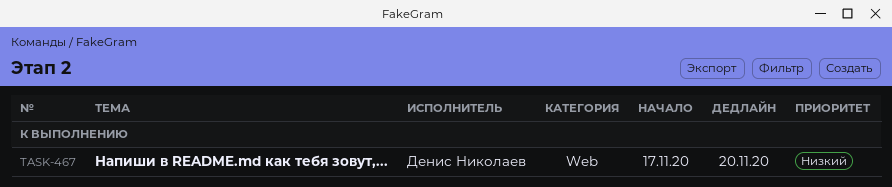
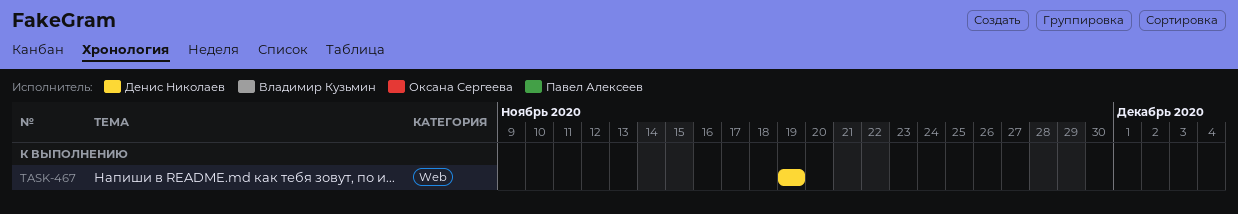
TASK-467, start: Nov 17 -> Nov 19
TASK-467, due: Nov 20 -> Nov 19

